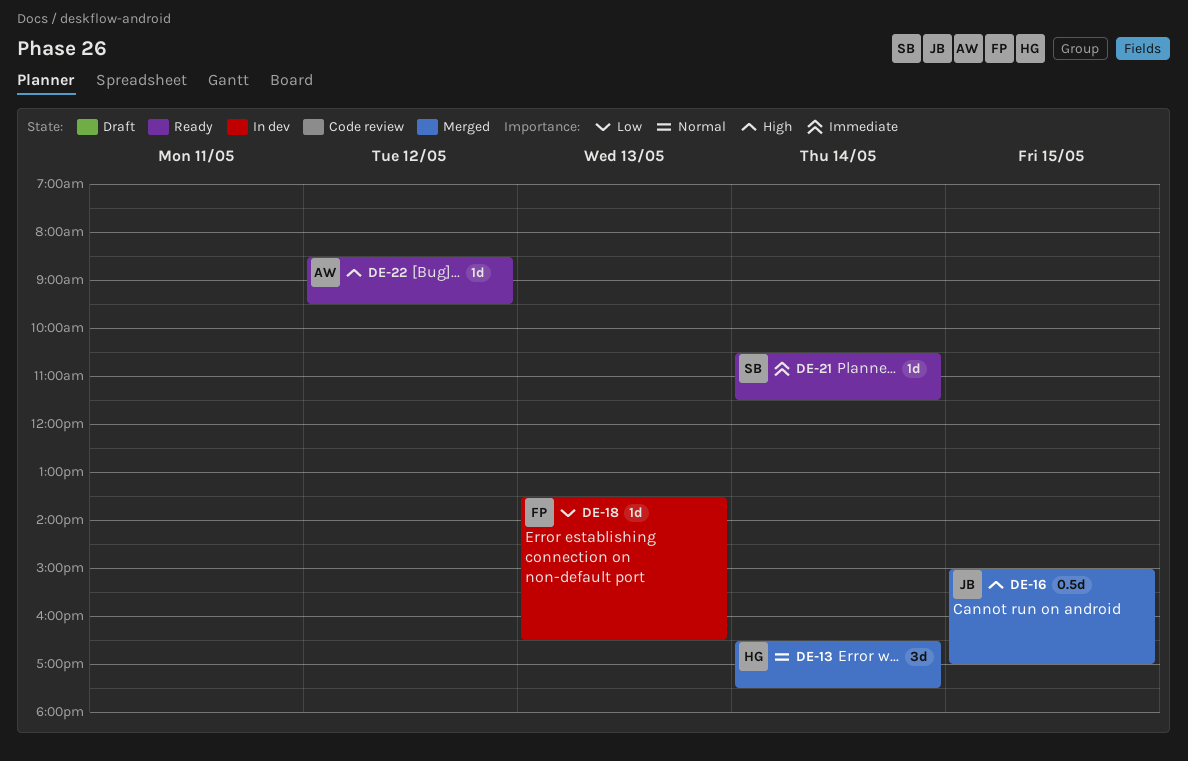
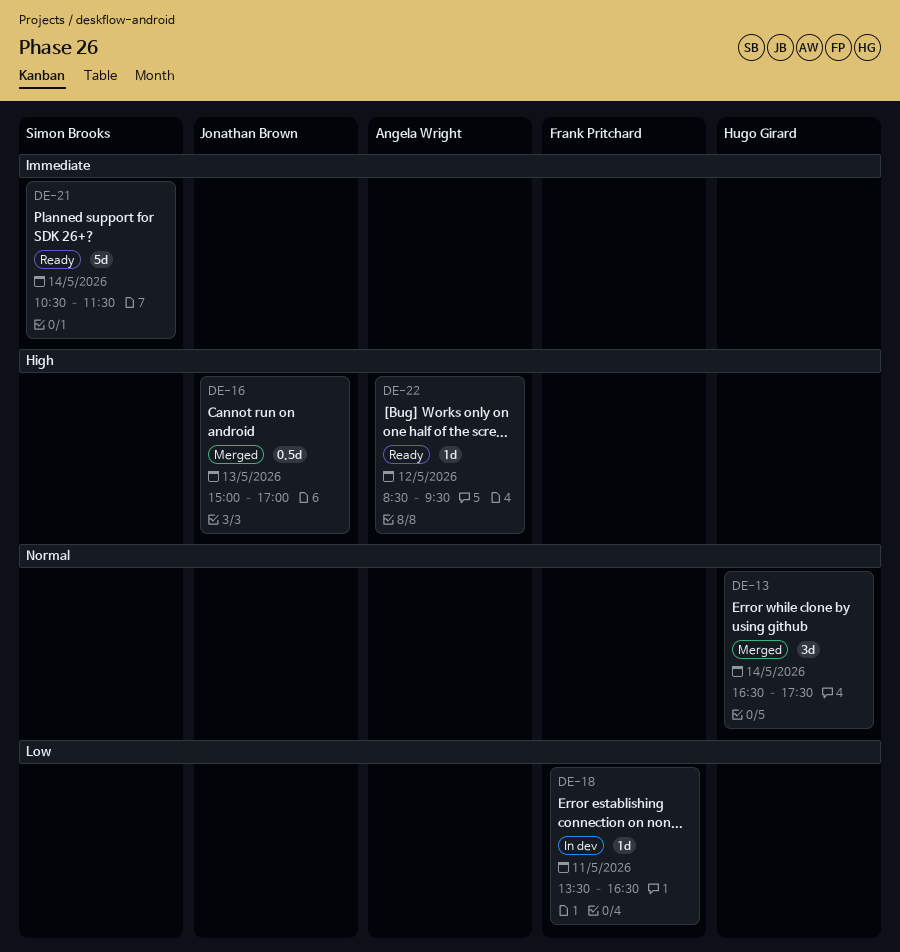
DE-16, day: May 15 -> May 13
DE-18, day: May 13 -> May 11
DE-21, estimate: 1d -> 5d

